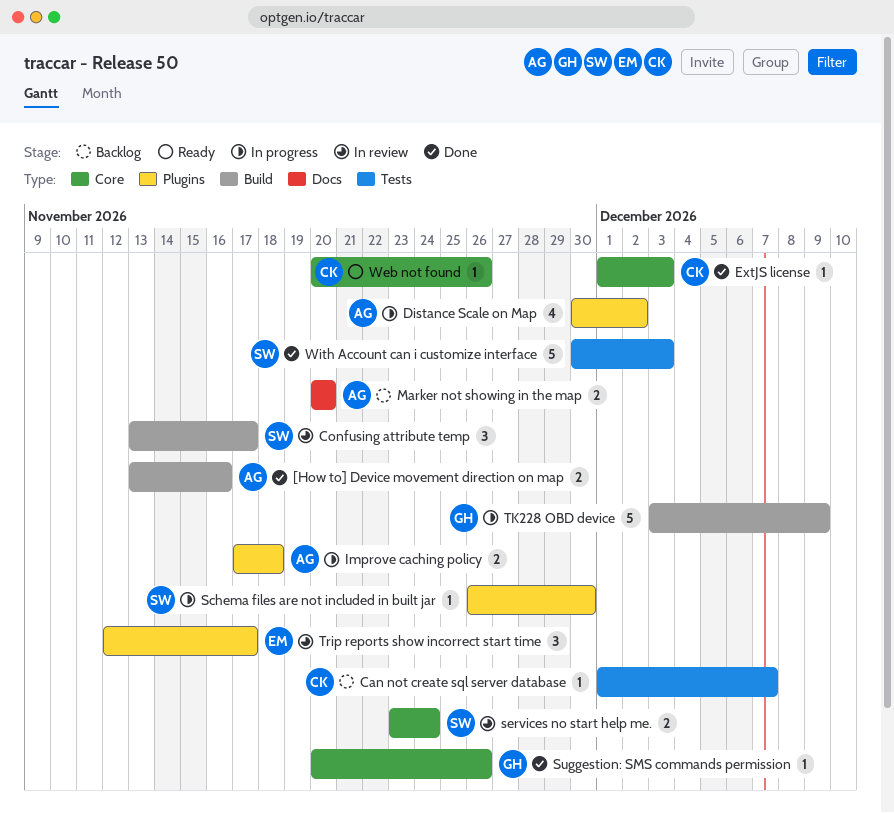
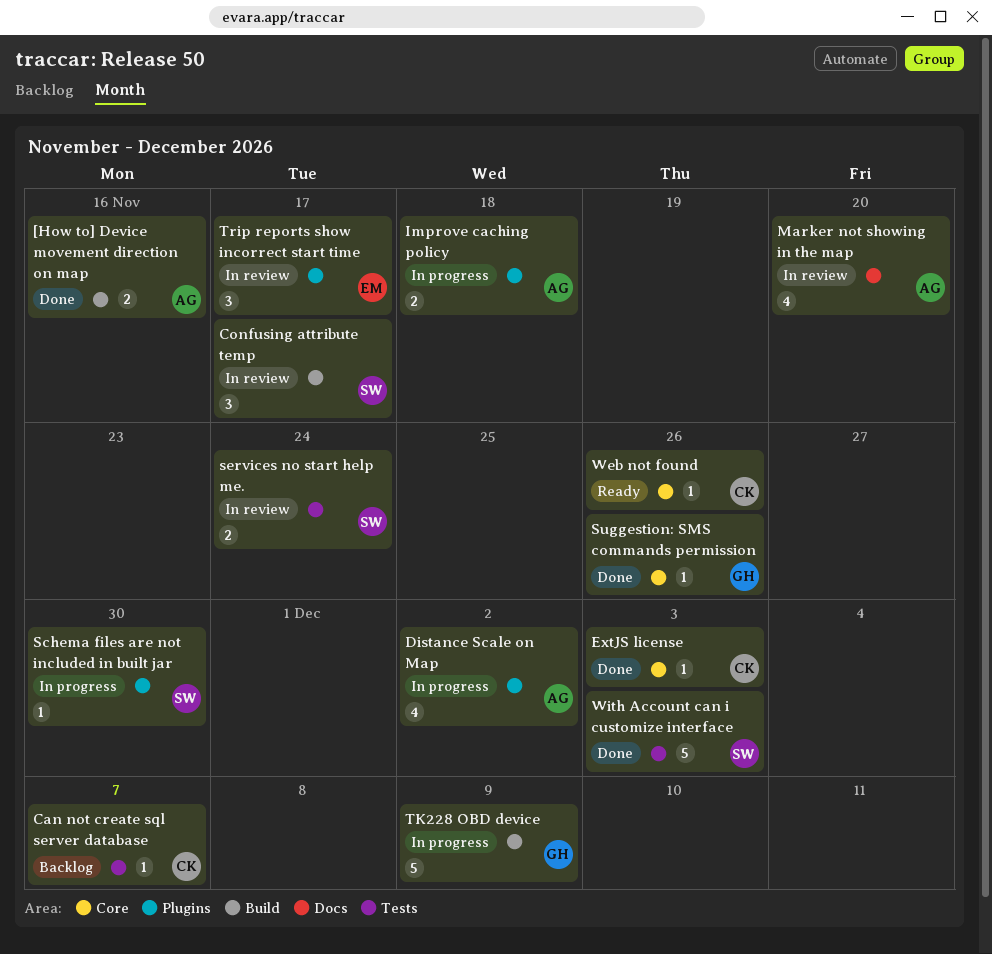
Marker not showing in the map, status: Backlog -> In review
Marker not showing in the map, estimate: 2 -> 4
services no start help me., label: Core -> Tests

